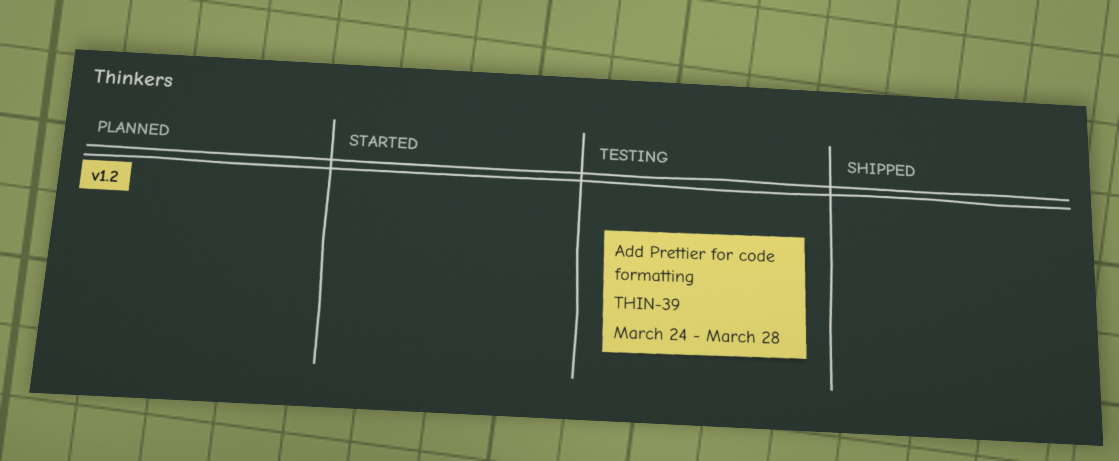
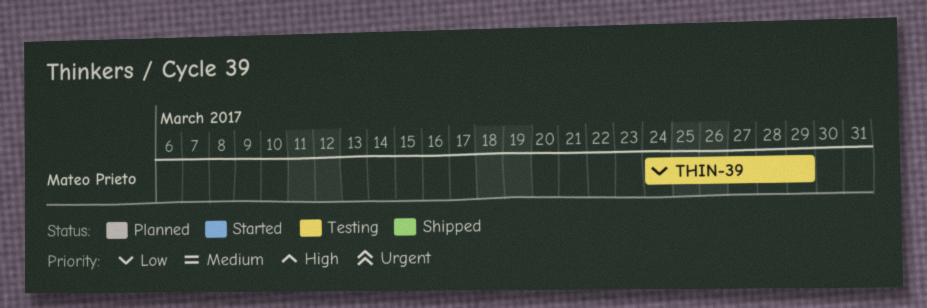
THIN-39, due: Mar 28 -> Mar 29

